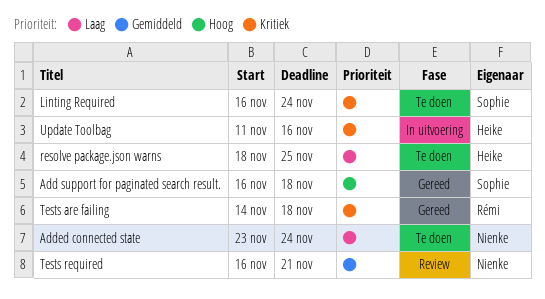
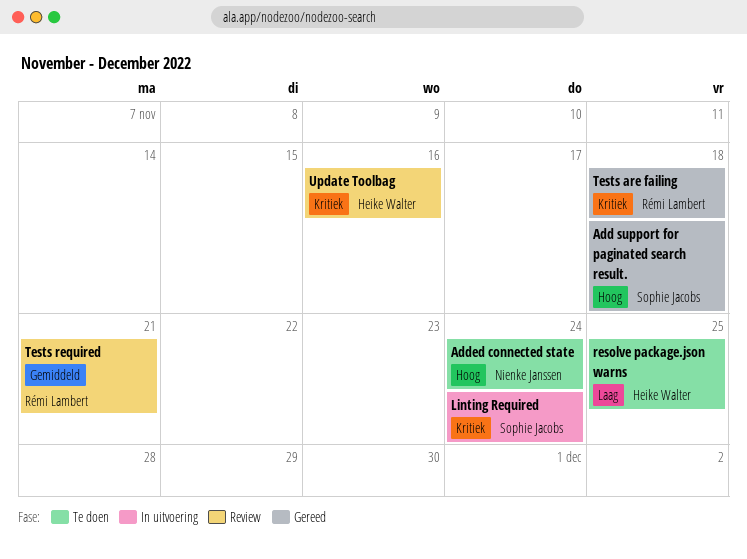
Added connected state, priority: Laag -> Hoog
Linting Required, status: Te doen -> In uitvoering
Tests required, owner: Nienke Janssen -> Rémi Lambert
Update Toolbag, status: In uitvoering -> Review

